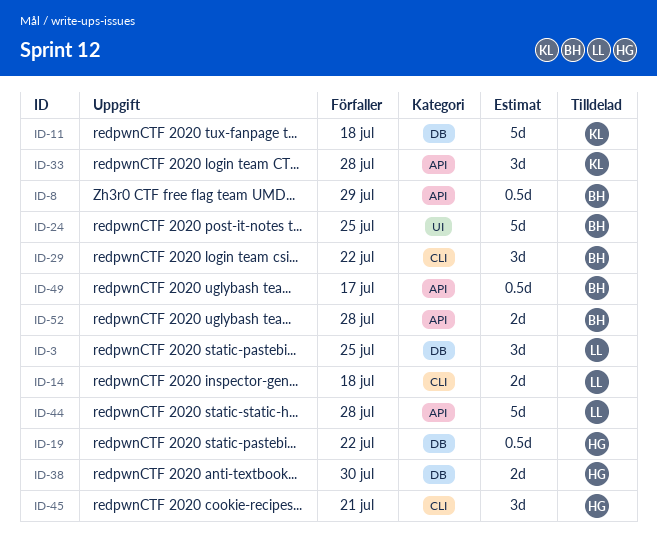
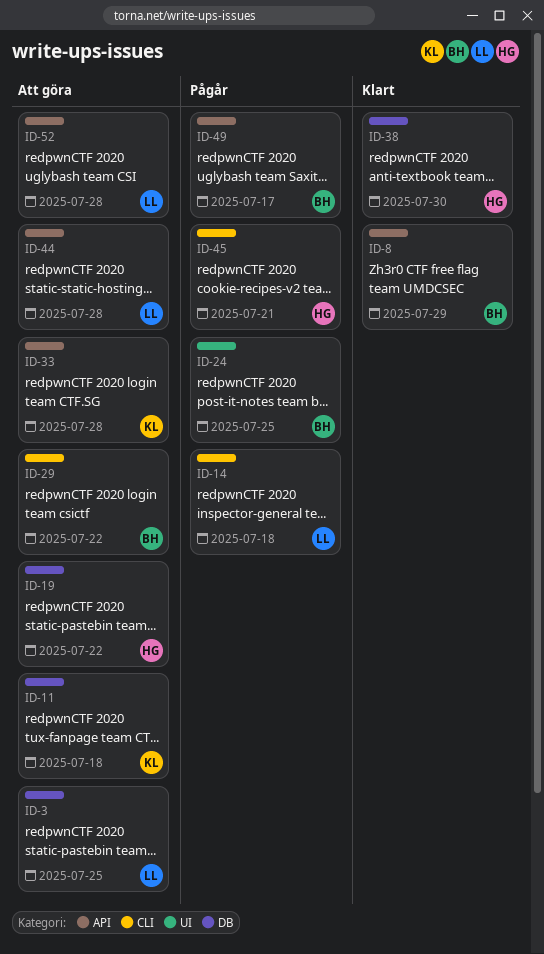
ID-52, owner: BH -> LL

